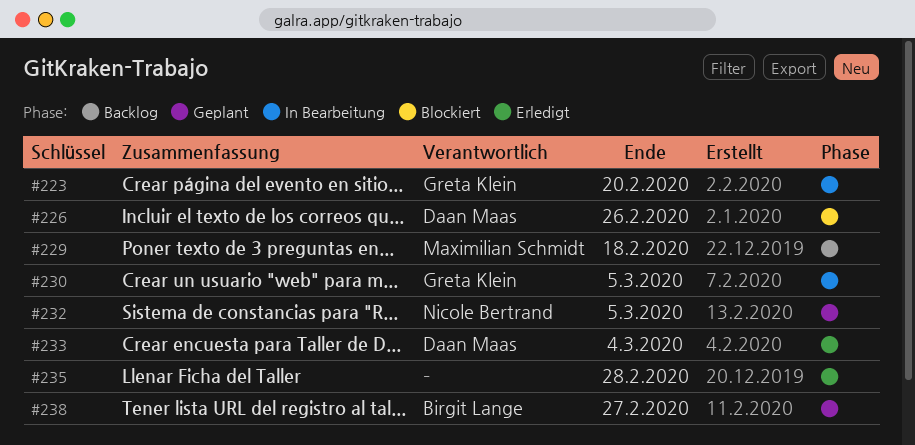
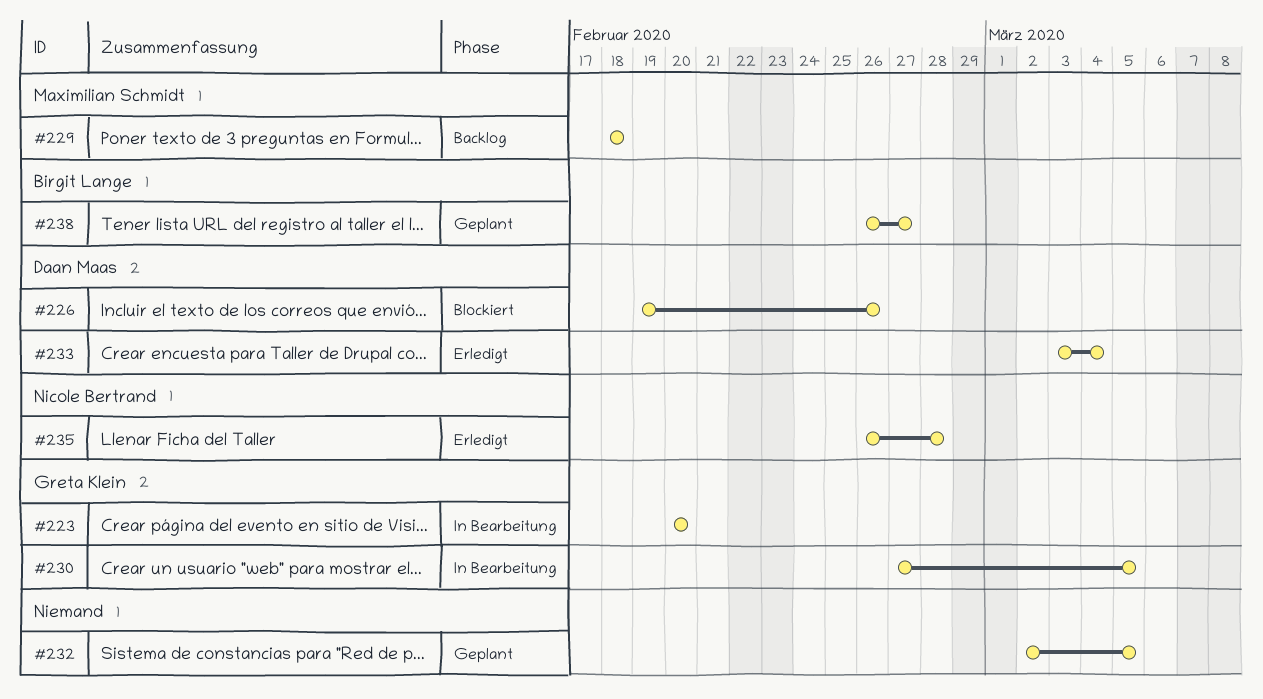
#232, owner: Nicole Bertrand -> none
#235, owner: none -> Nicole Bertrand

